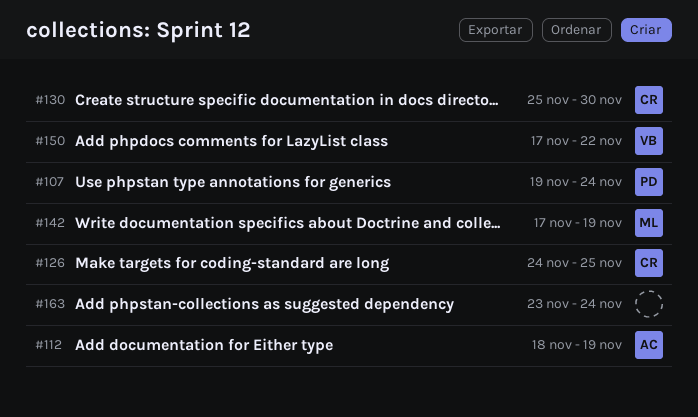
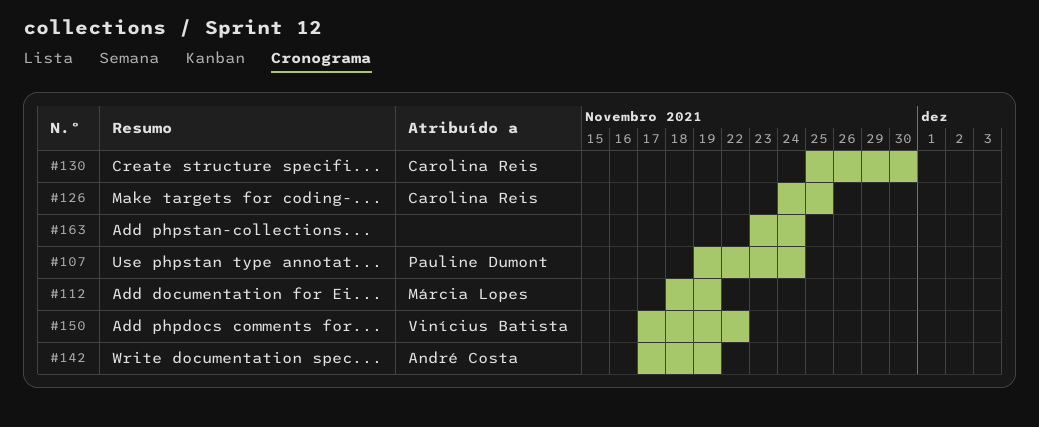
#112, owner: André Costa -> Márcia Lopes
#142, owner: Márcia Lopes -> André Costa

